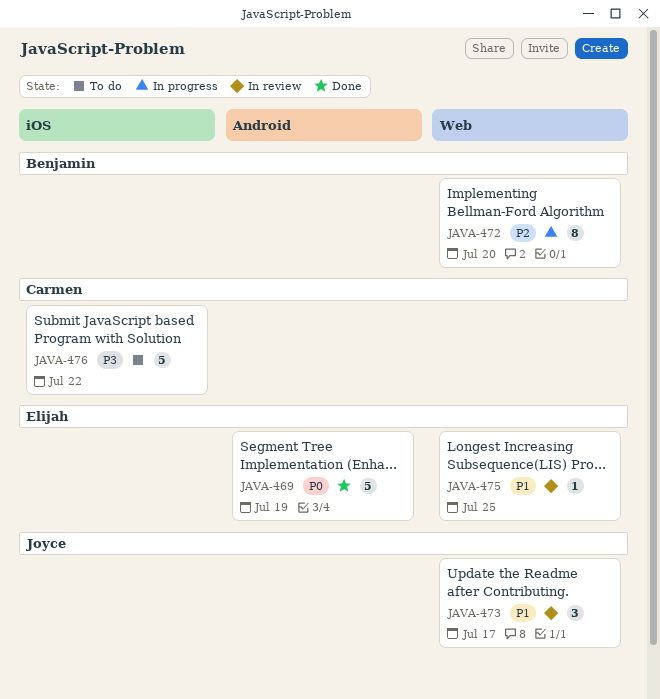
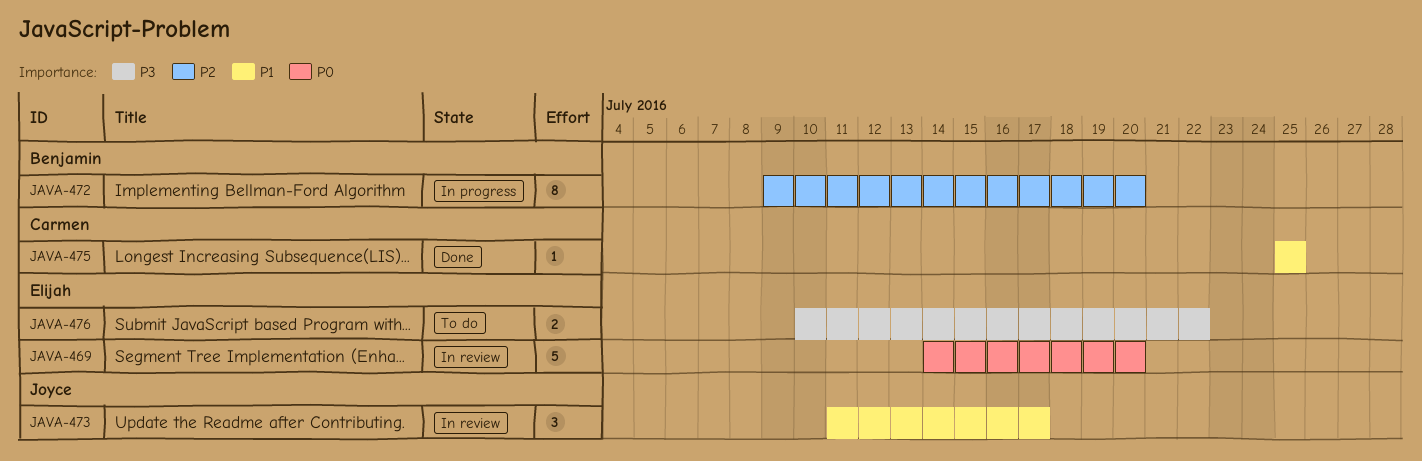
JAVA-469, status: Done -> In review
JAVA-469, due: Jul 19 -> Jul 20
JAVA-475, status: In review -> Done
JAVA-475, owner: Elijah -> Carmen
JAVA-476, owner: Carmen -> Elijah
JAVA-476, estimate: 5 -> 2

